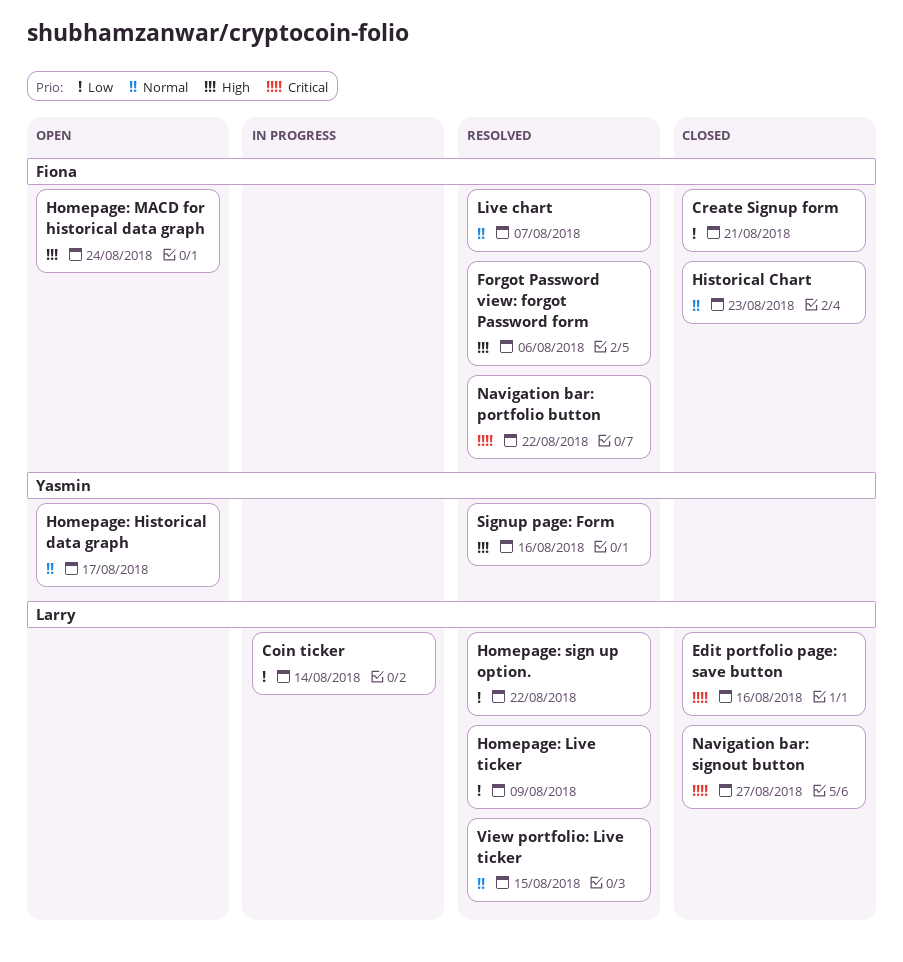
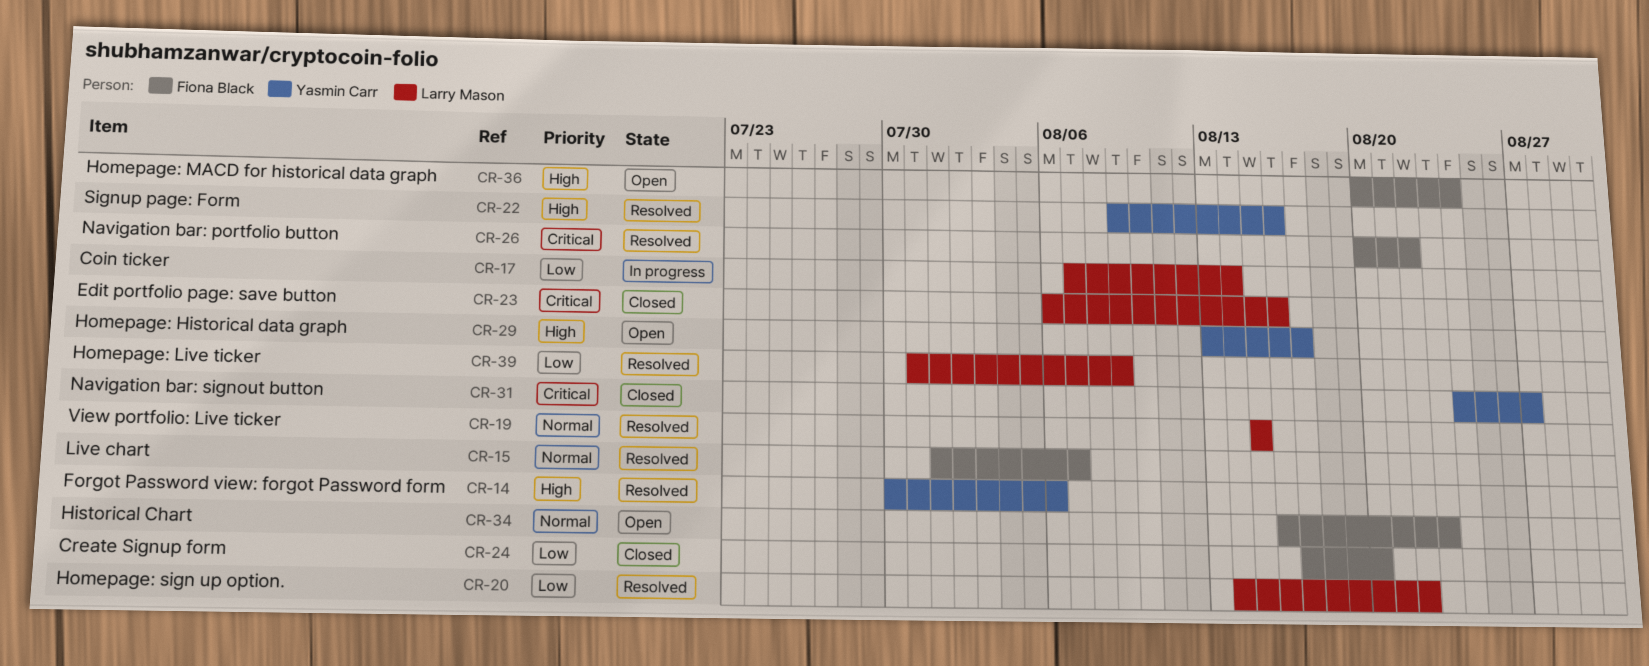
Create Signup form, due: Aug 21 -> Aug 20
Forgot Password view: forgot Password form, owner: Fiona Black -> Yasmin Carr
Historical Chart, status: Closed -> Open
Homepage: Historical data graph, priority: Normal -> High
Navigation bar: signout button, owner: Larry Mason -> Yasmin Carr

